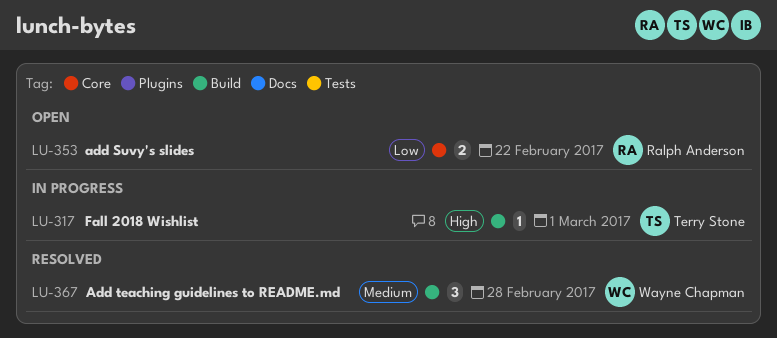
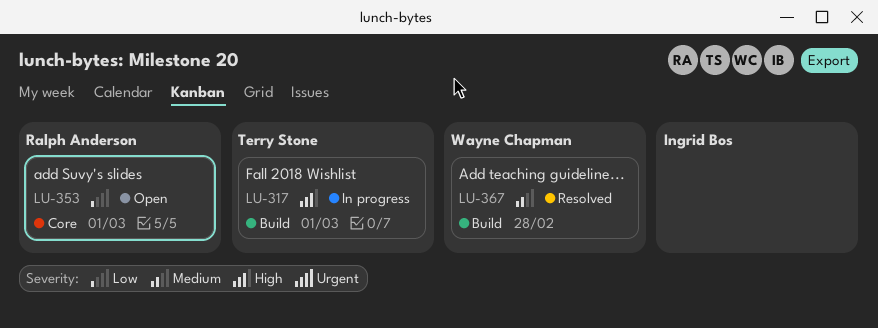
LU-353, due: Feb 22 -> Mar 1

